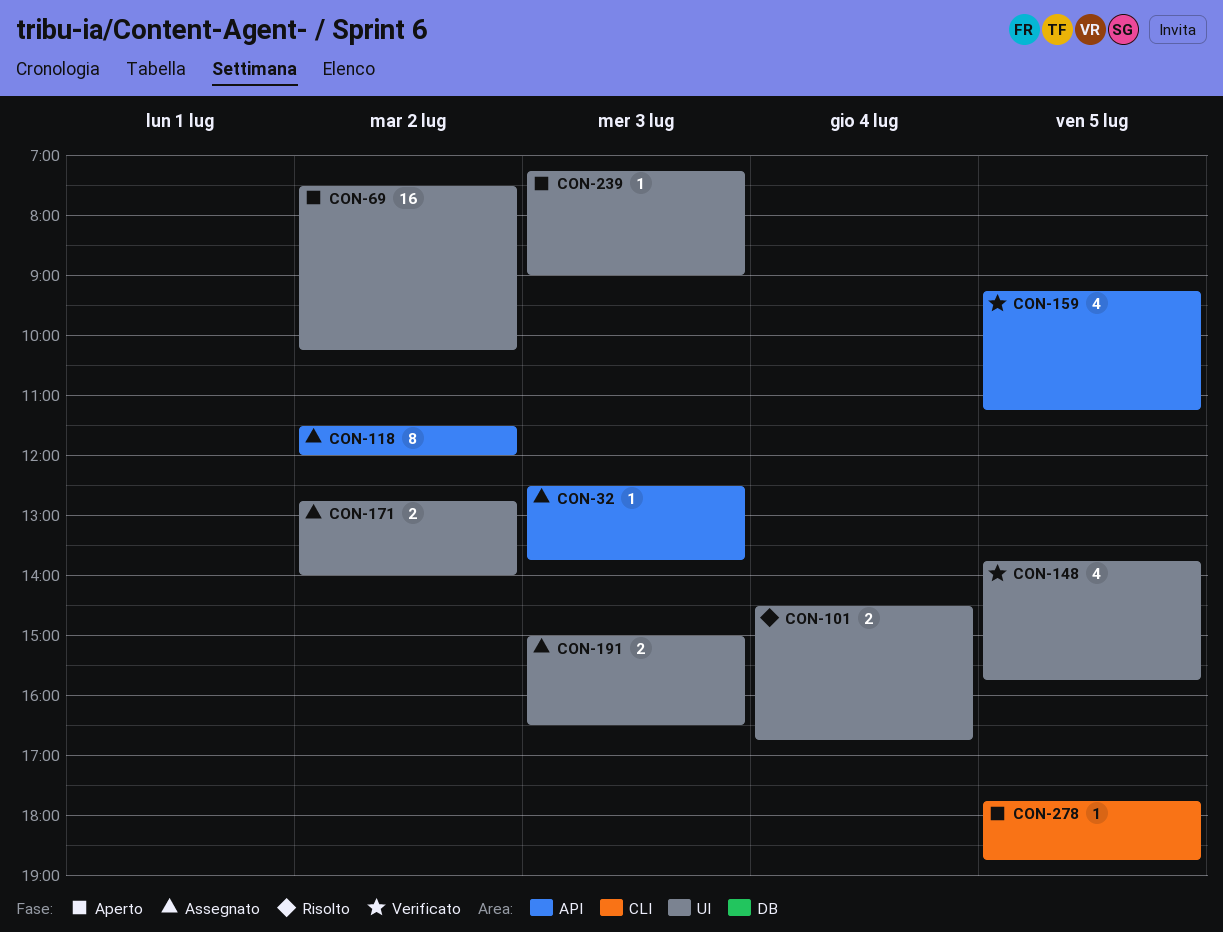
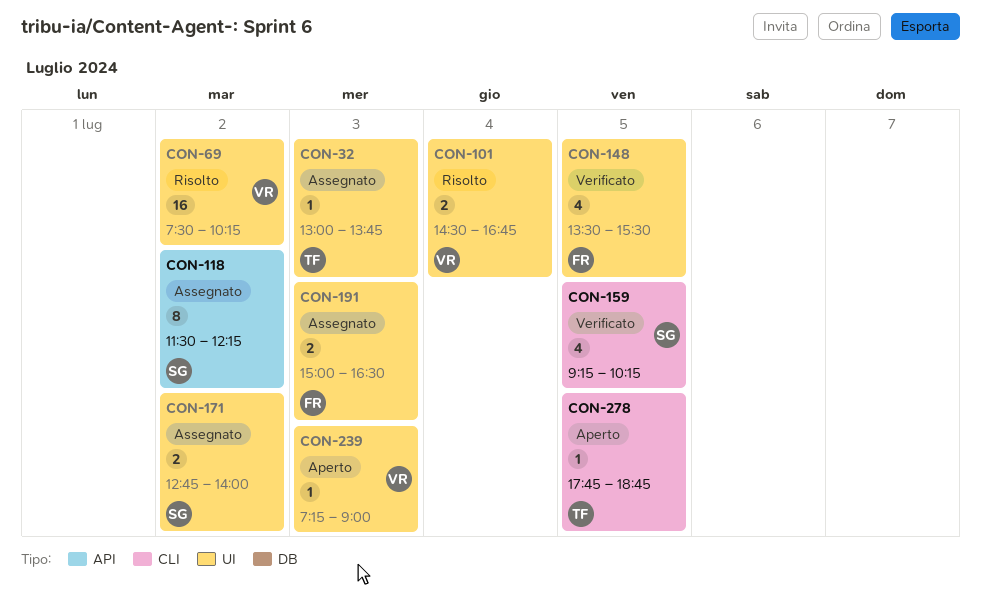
CON-32, label: API -> UI
CON-32, begins: 12:30 -> 13:00
CON-69, status: Aperto -> Risolto
CON-118, ends: 12:00 -> 12:15
CON-148, begins: 13:45 -> 13:30
CON-148, ends: 15:45 -> 15:30
CON-159, label: API -> CLI
CON-159, ends: 11:15 -> 10:15

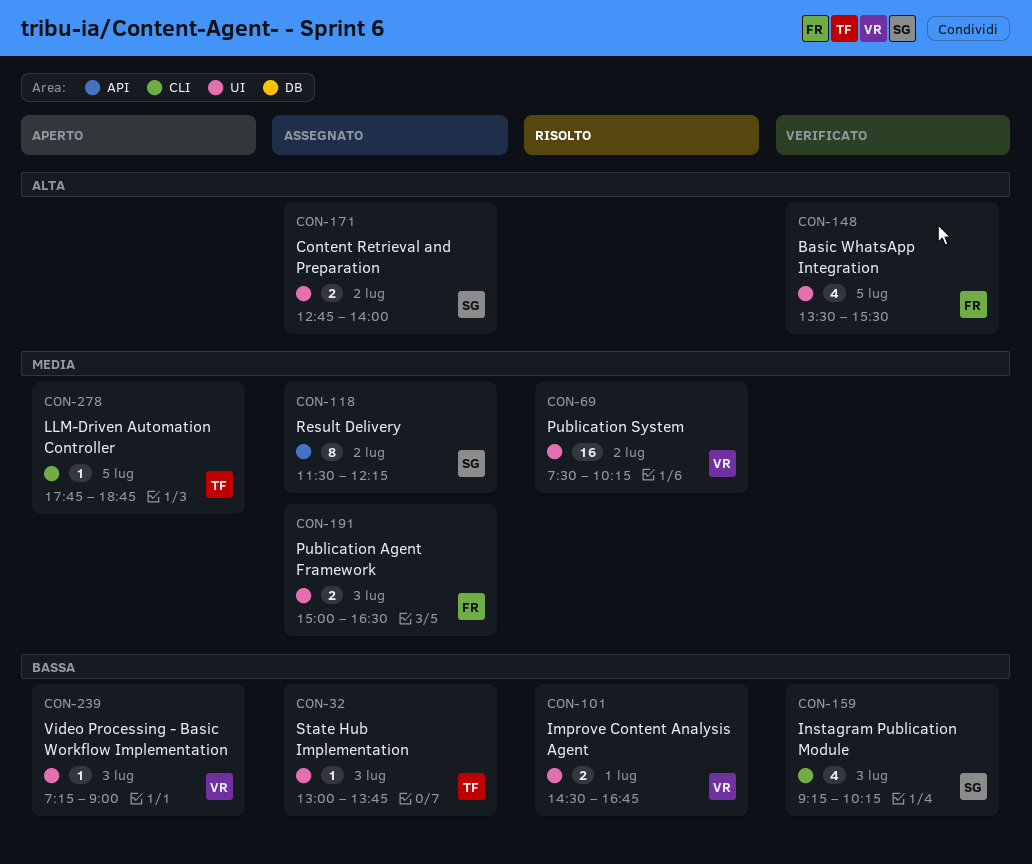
CON-101, day: Jul 4 -> Jul 1
CON-159, day: Jul 5 -> Jul 3

